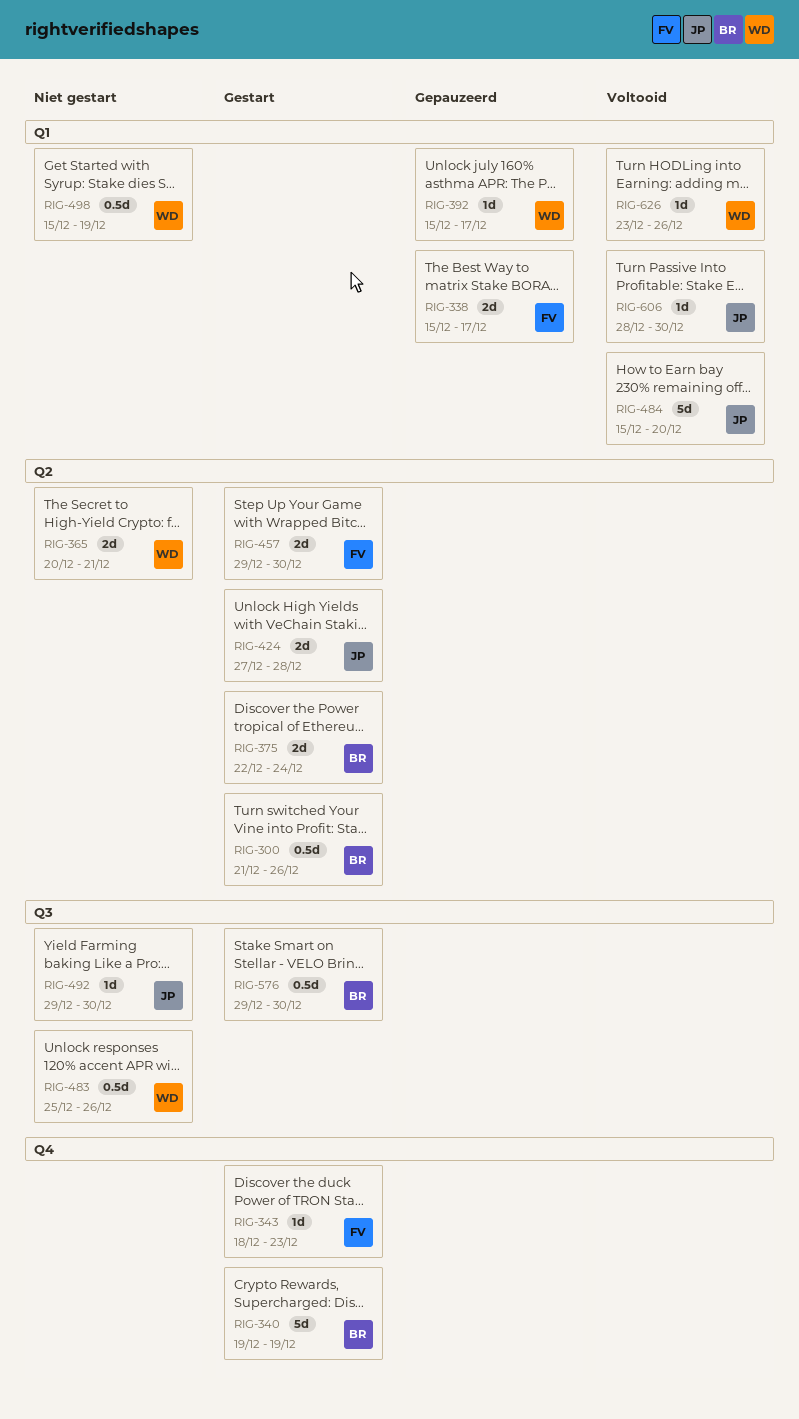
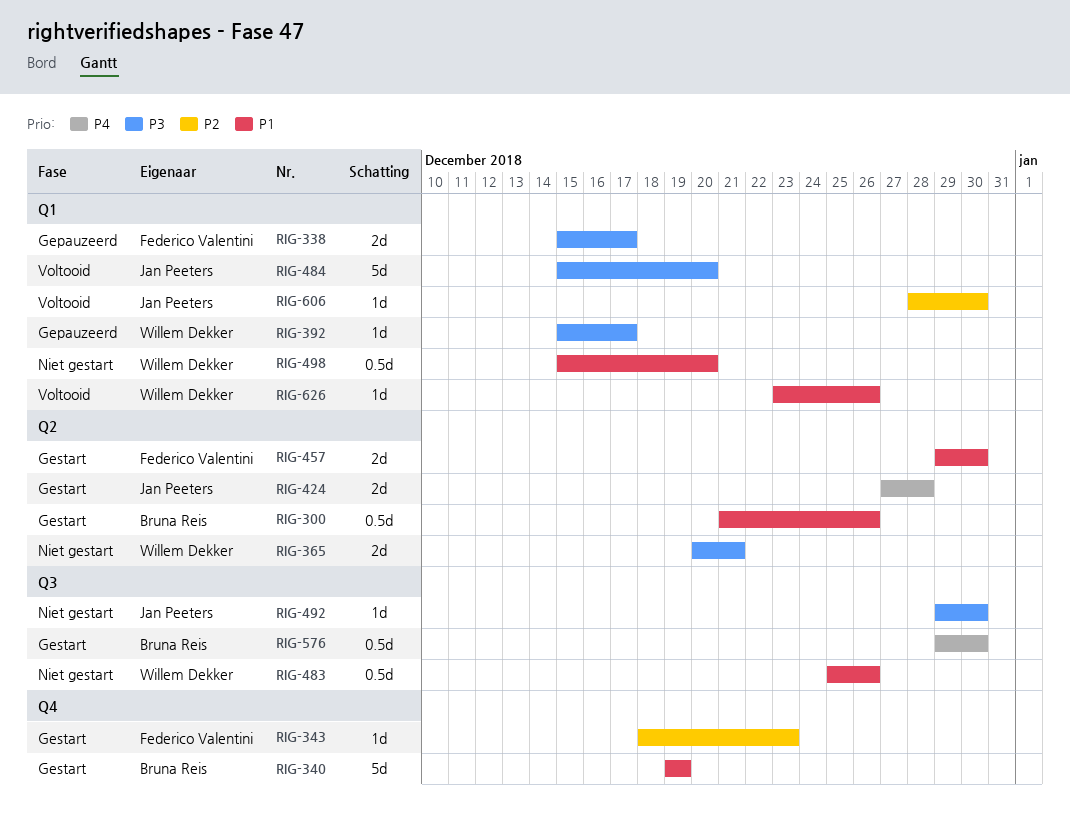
RIG-375: present -> none
RIG-498, due: Dec 19 -> Dec 20

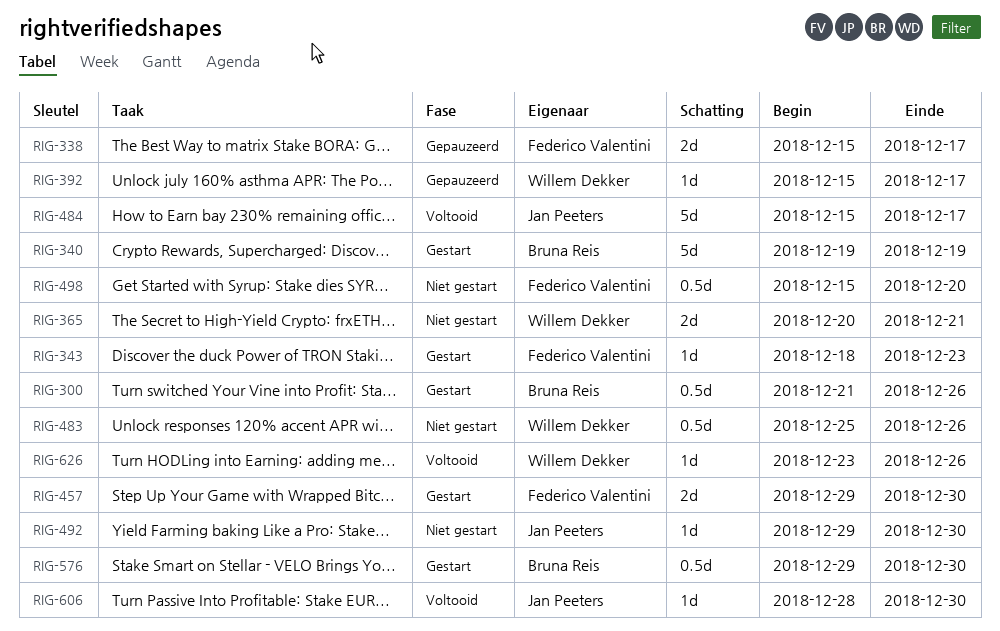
RIG-424: present -> none
RIG-484, due: Dec 20 -> Dec 17
RIG-498, owner: Willem Dekker -> Federico Valentini

